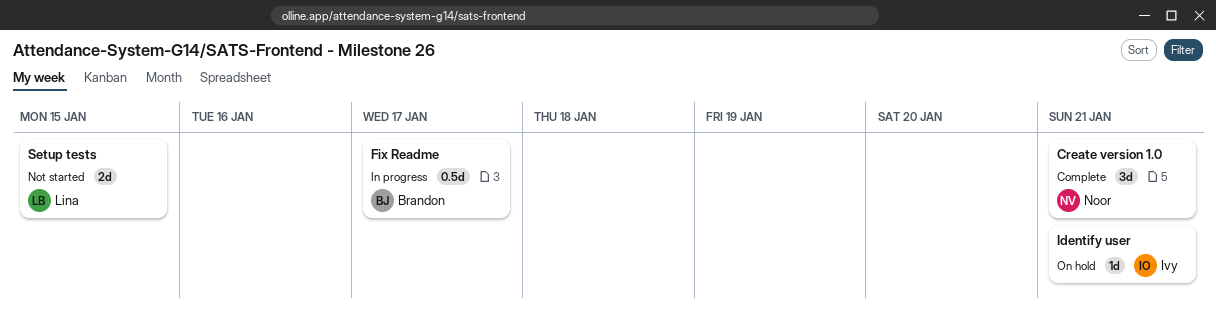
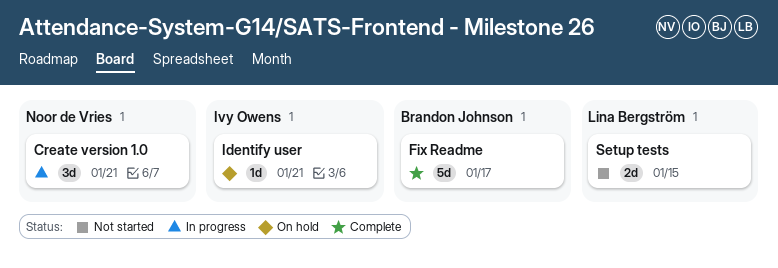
Create version 1.0, status: Complete -> In progress
Fix Readme, status: In progress -> Complete
Fix Readme, estimate: 0.5d -> 5d

